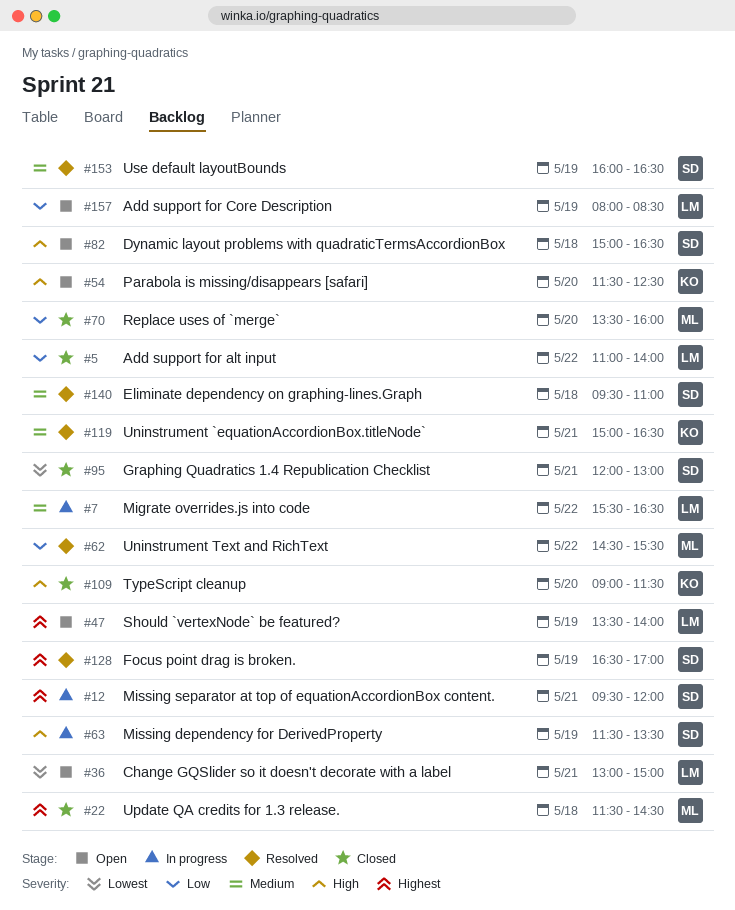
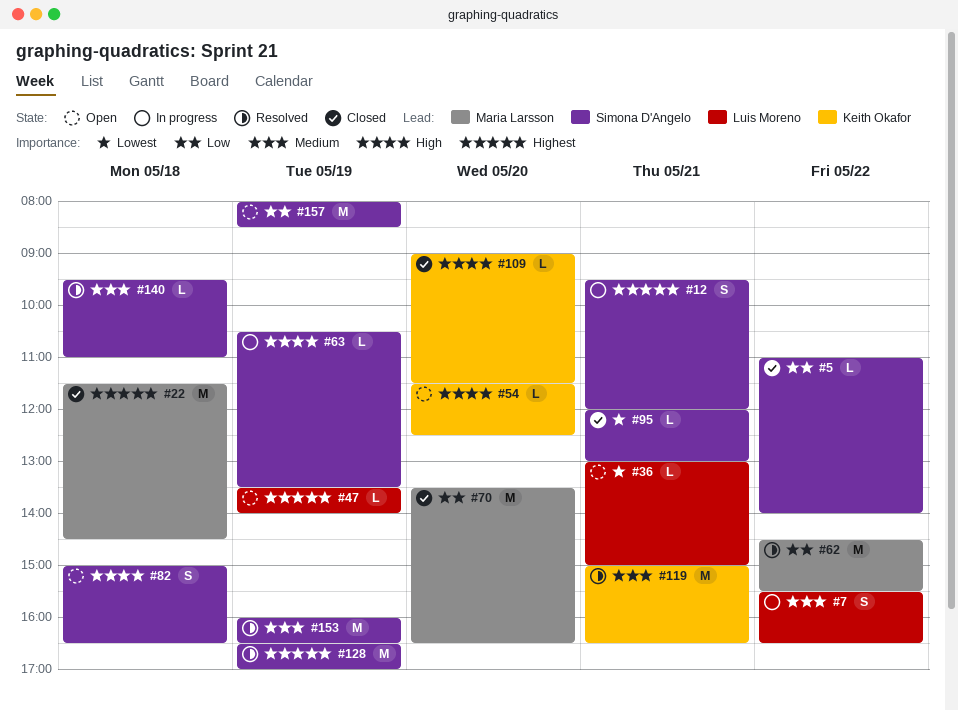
#5, owner: Luis Moreno -> Simona D'Angelo
#63, begins: 11:30 -> 10:30
#70, ends: 16:00 -> 16:30
#157, owner: Luis Moreno -> Simona D'Angelo

